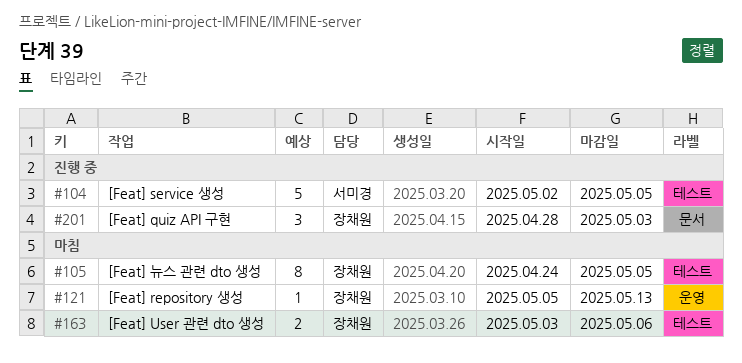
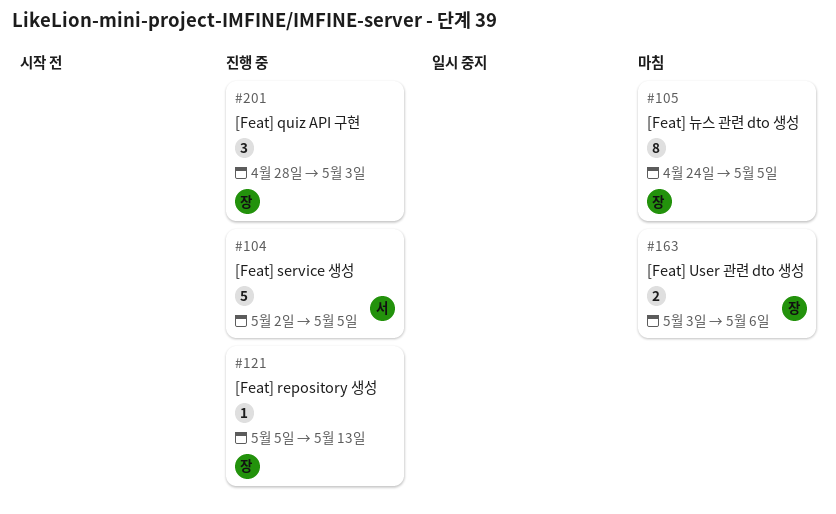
#121, status: 마침 -> 진행 중

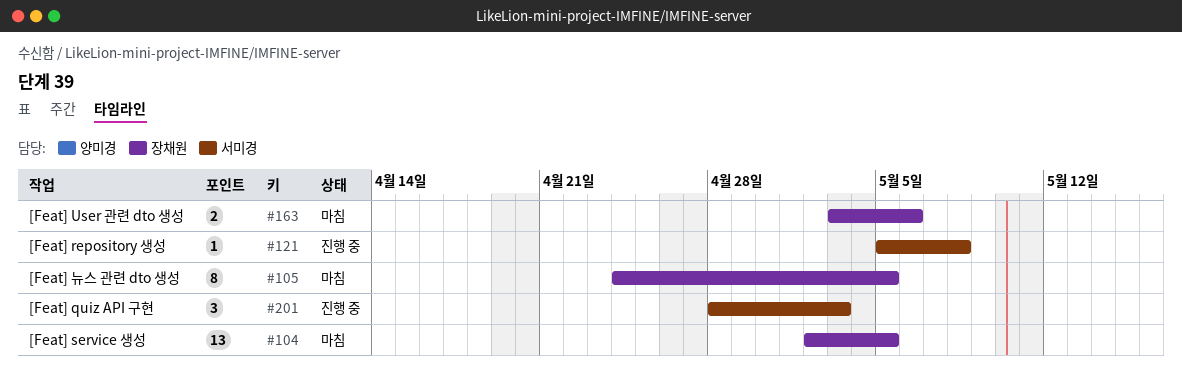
#104, status: 진행 중 -> 마침
#104, owner: 서미경 -> 장채원
#104, estimate: 5 -> 13
#121, owner: 장채원 -> 서미경
#121, due: May 13 -> May 8
#201, owner: 장채원 -> 서미경

